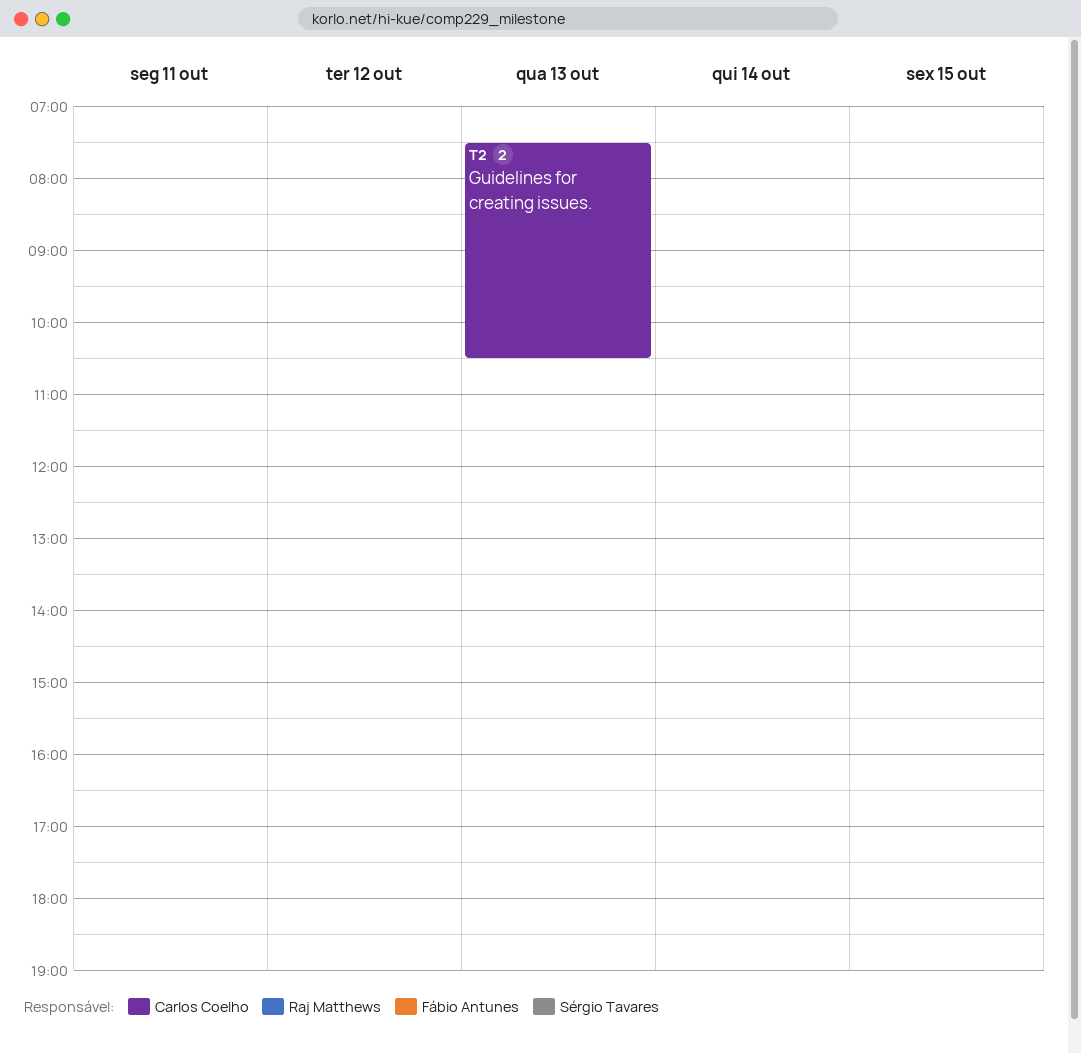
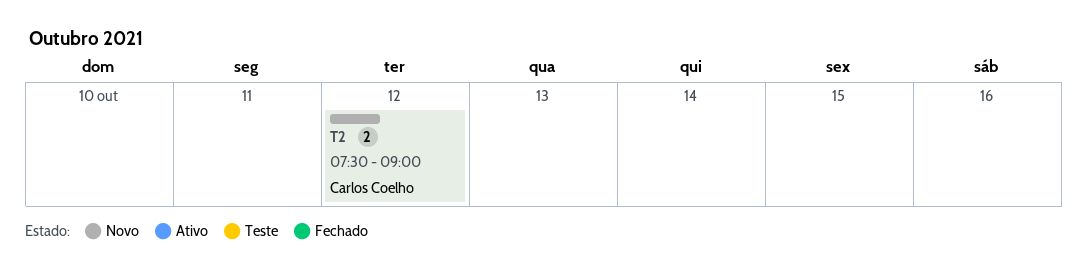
T2, day: Oct 13 -> Oct 12
T2, ends: 10:30 -> 09:00

